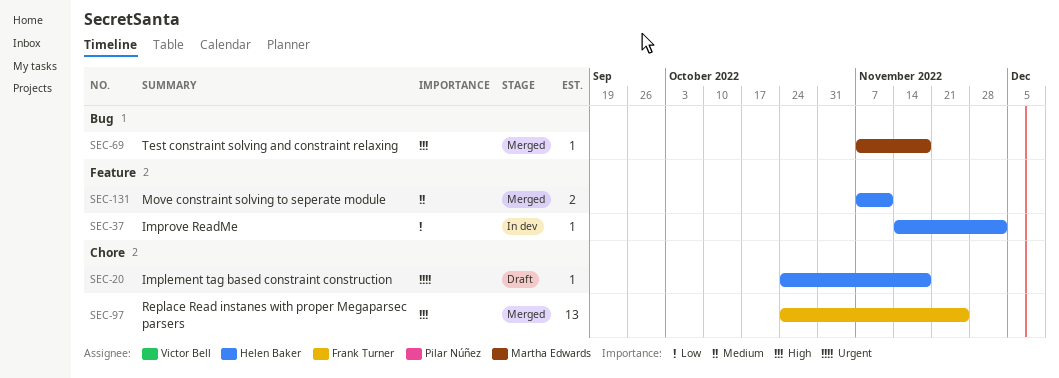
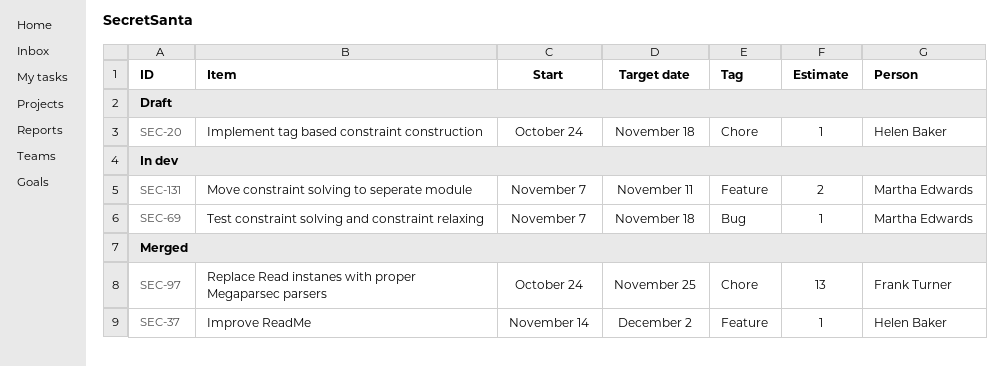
SEC-37, status: In dev -> Merged
SEC-69, status: Merged -> In dev
SEC-131, status: Merged -> In dev
SEC-131, owner: Helen Baker -> Martha Edwards

